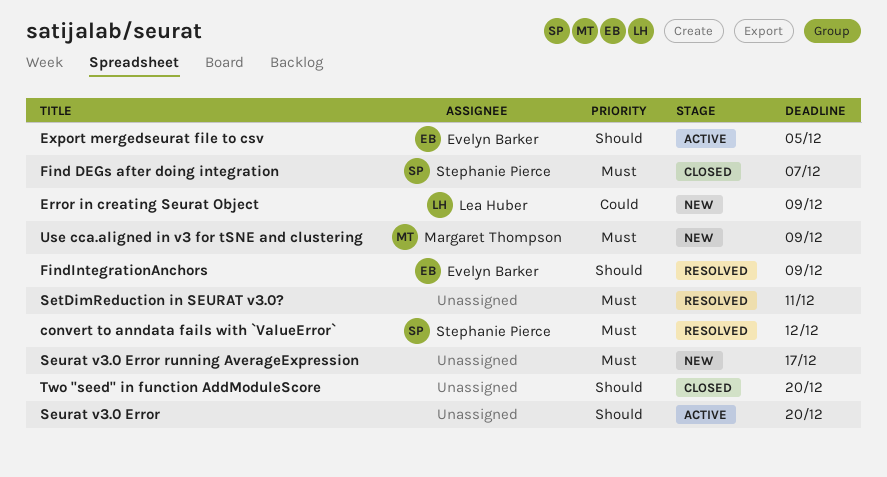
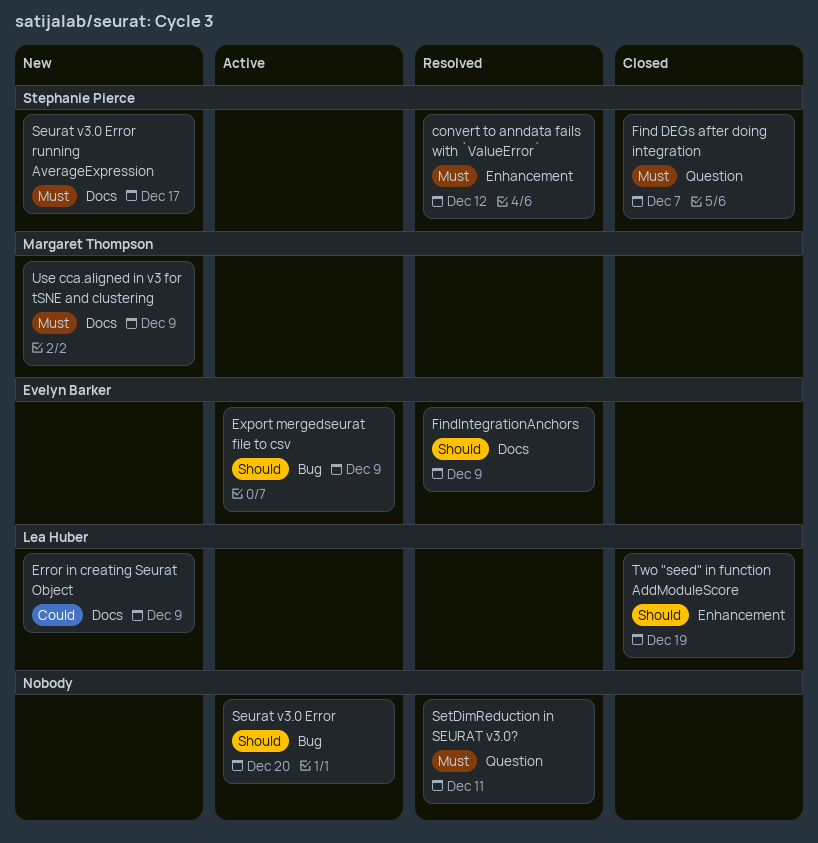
Export mergedseurat file to csv, due: Dec 5 -> Dec 9
Seurat v3.0 Error running AverageExpression, owner: none -> Stephanie Pierce
Two "seed" in function AddModuleScore, owner: none -> Lea Huber
Two "seed" in function AddModuleScore, due: Dec 20 -> Dec 19

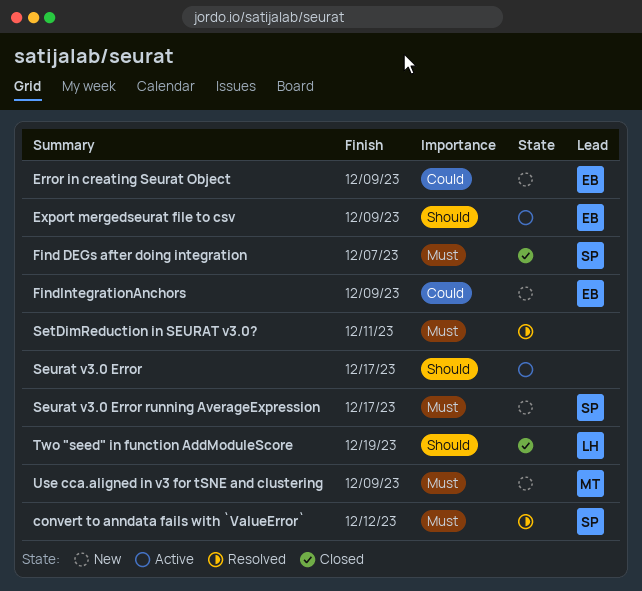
Error in creating Seurat Object, owner: Lea Huber -> Evelyn Barker
FindIntegrationAnchors, status: Resolved -> New
FindIntegrationAnchors, priority: Should -> Could
Seurat v3.0 Error, due: Dec 20 -> Dec 17

